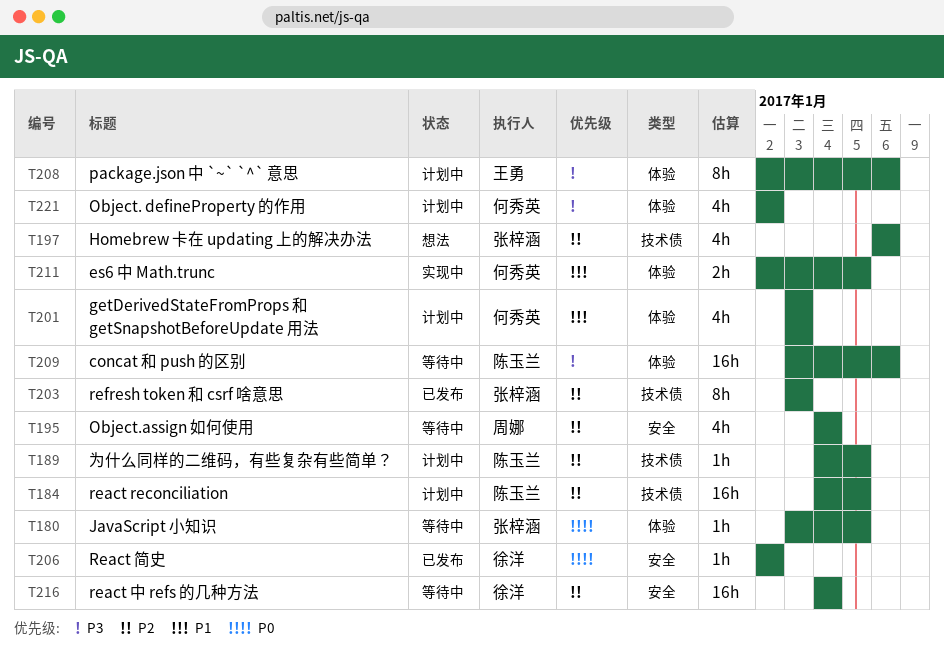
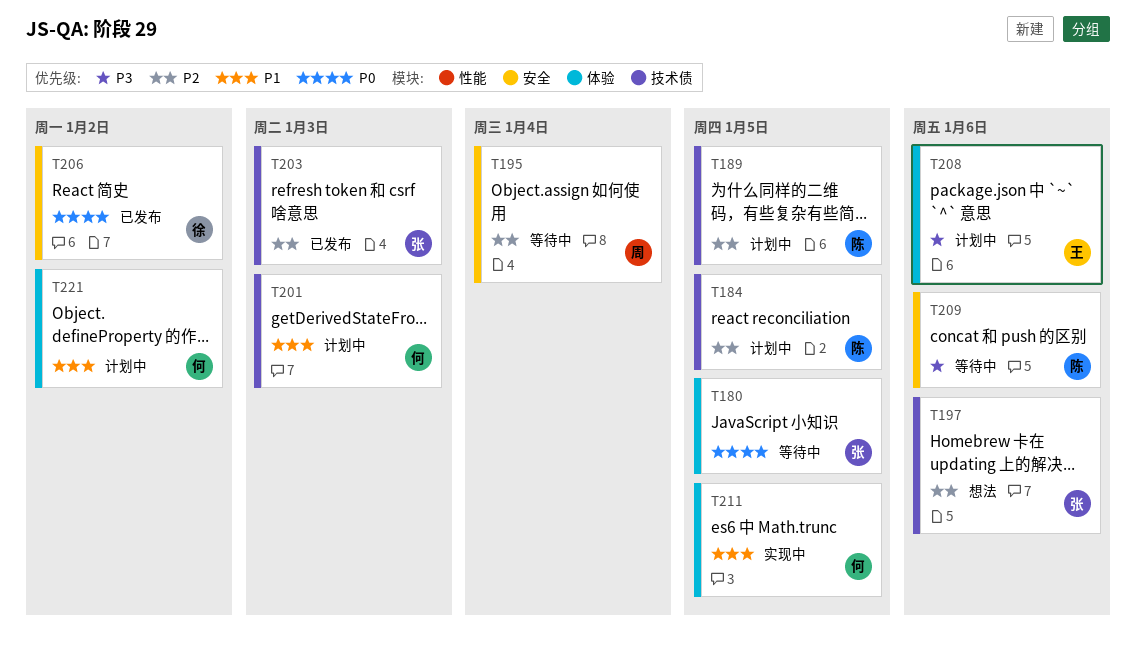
T201, label: 体验 -> 技术债
T209, label: 体验 -> 安全
T216: present -> none
T221, priority: P3 -> P1

